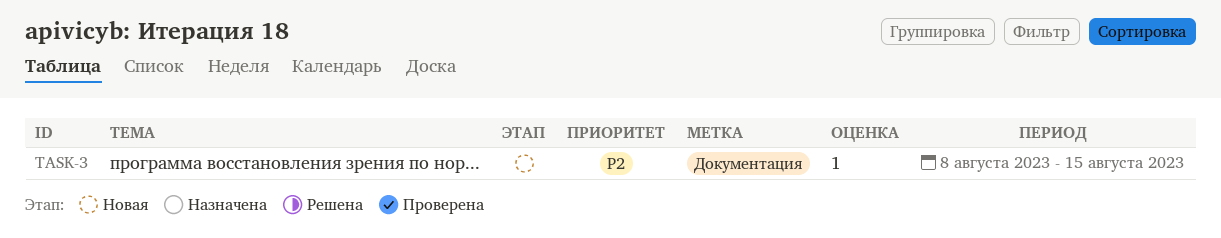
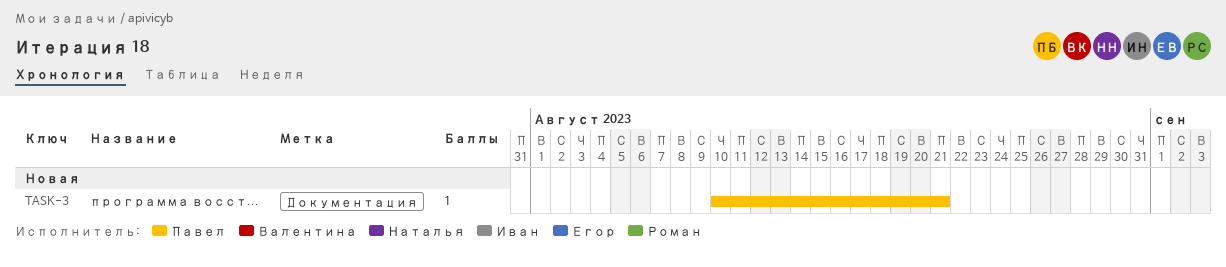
TASK-3, start: Aug 8 -> Aug 10
TASK-3, due: Aug 15 -> Aug 21

